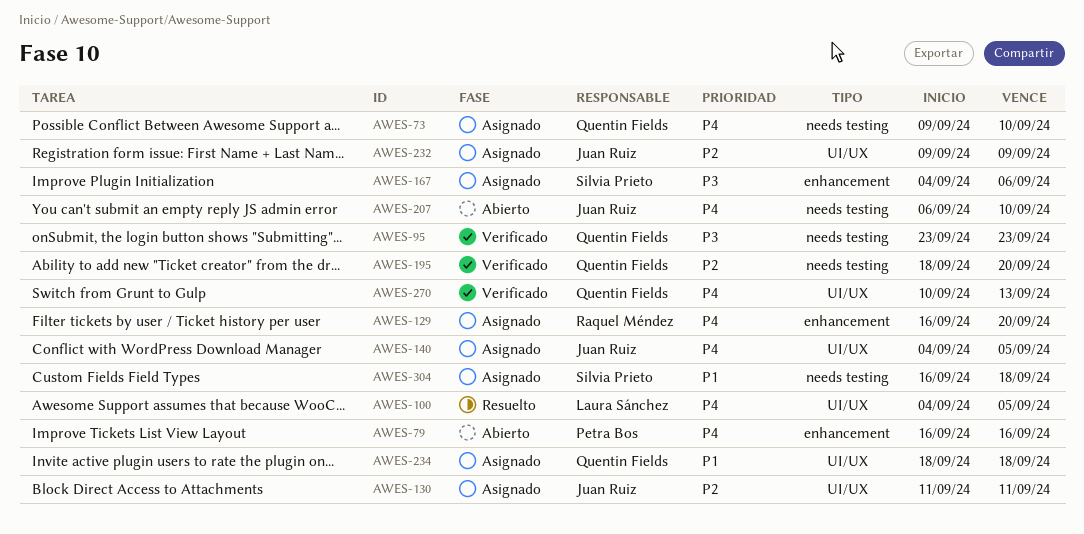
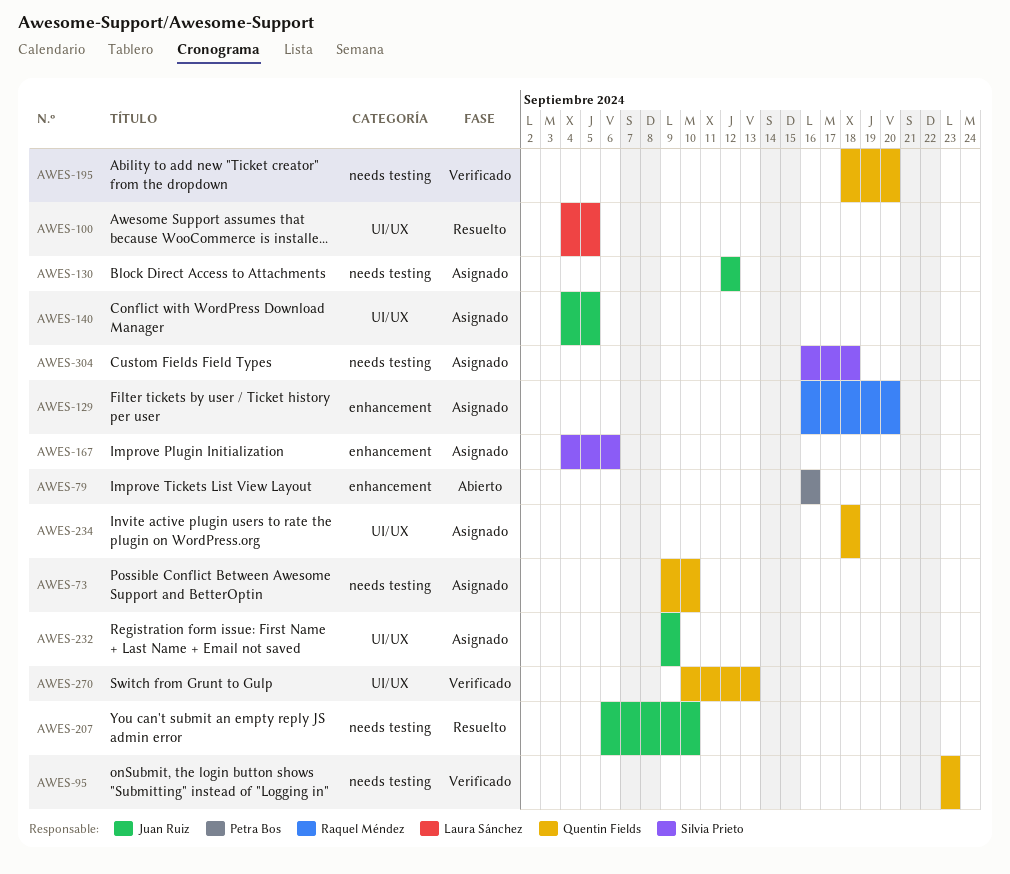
AWES-130, label: UI/UX -> needs testing
AWES-130, start: Sep 11 -> Sep 12
AWES-130, due: Sep 11 -> Sep 12
AWES-207, status: Abierto -> Resuelto

